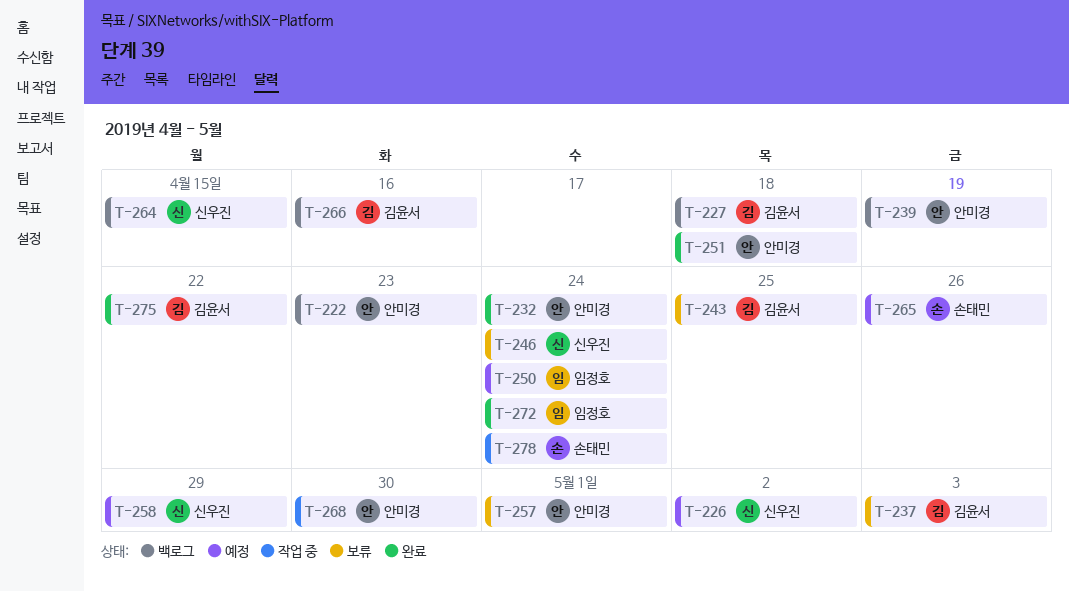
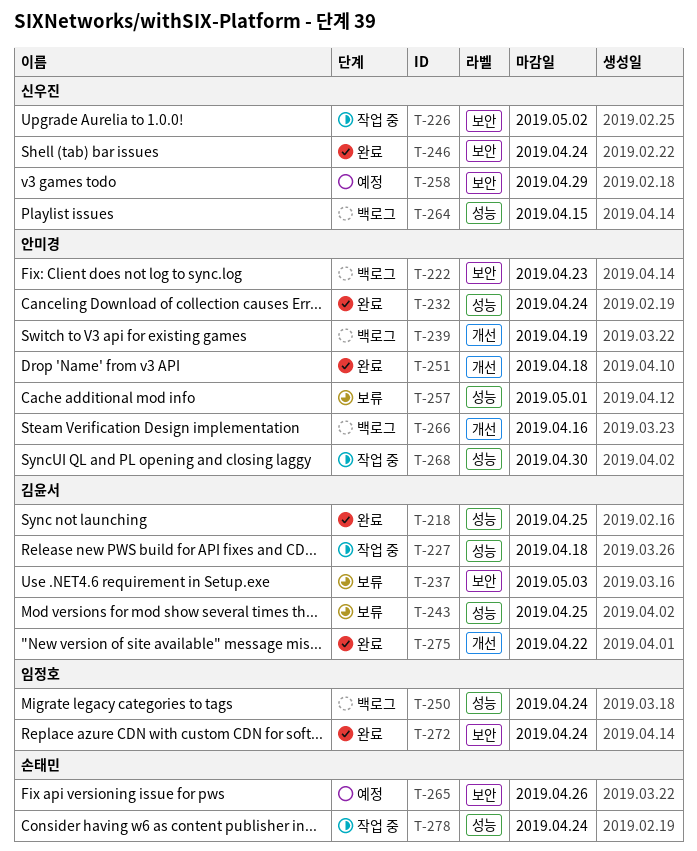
T-218: none -> present
T-226, status: 예정 -> 작업 중
T-227, status: 백로그 -> 작업 중
T-246, status: 보류 -> 완료
T-250, status: 예정 -> 백로그
T-266, owner: 김윤서 -> 안미경

